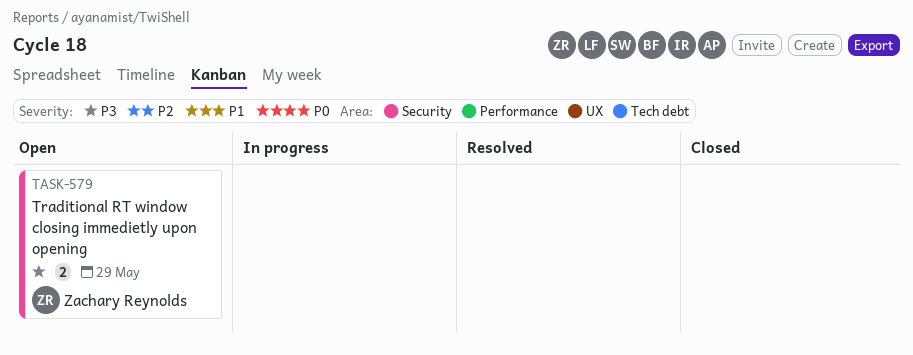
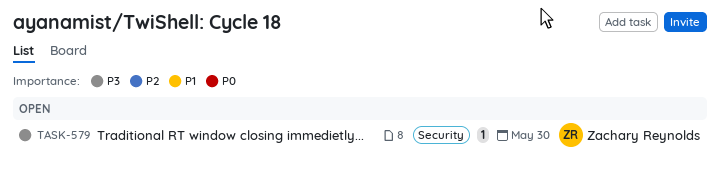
TASK-579, estimate: 2 -> 1
TASK-579, due: May 29 -> May 30

